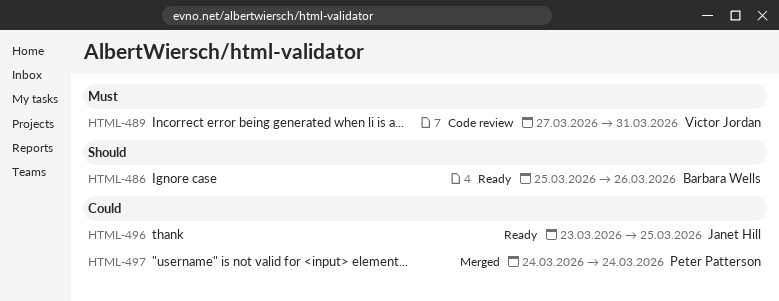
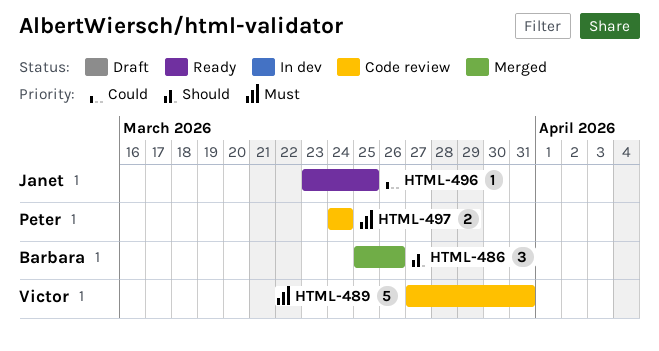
HTML-486, status: Ready -> Merged
HTML-497, status: Merged -> Code review
HTML-497, priority: Could -> Must

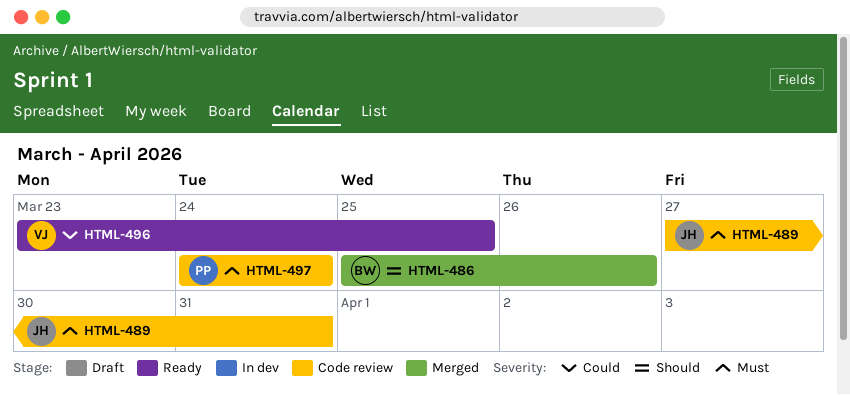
HTML-489, owner: Victor -> Janet
HTML-496, owner: Janet -> Victor

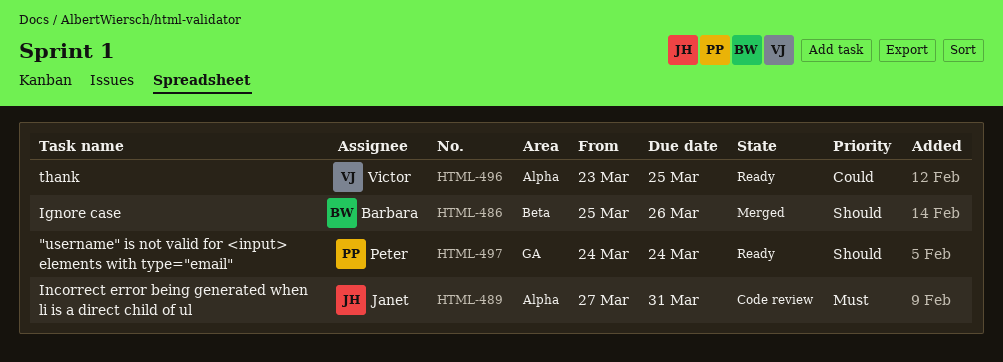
HTML-497, status: Code review -> Ready
HTML-497, priority: Must -> Should

